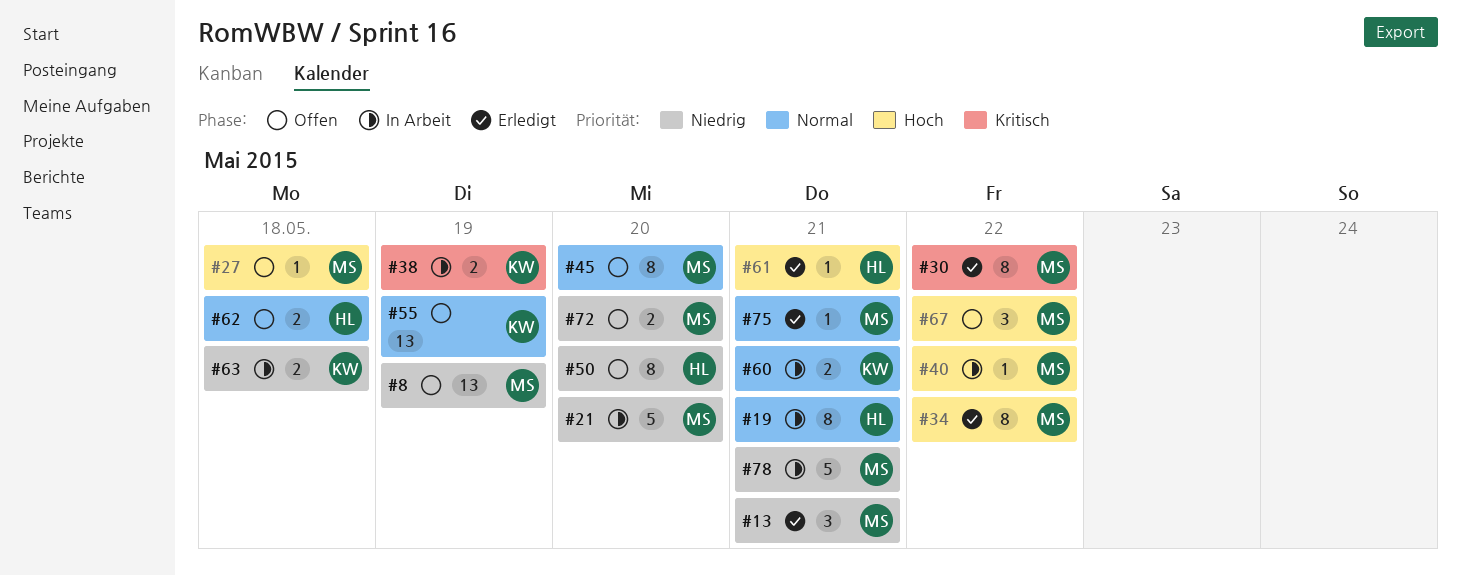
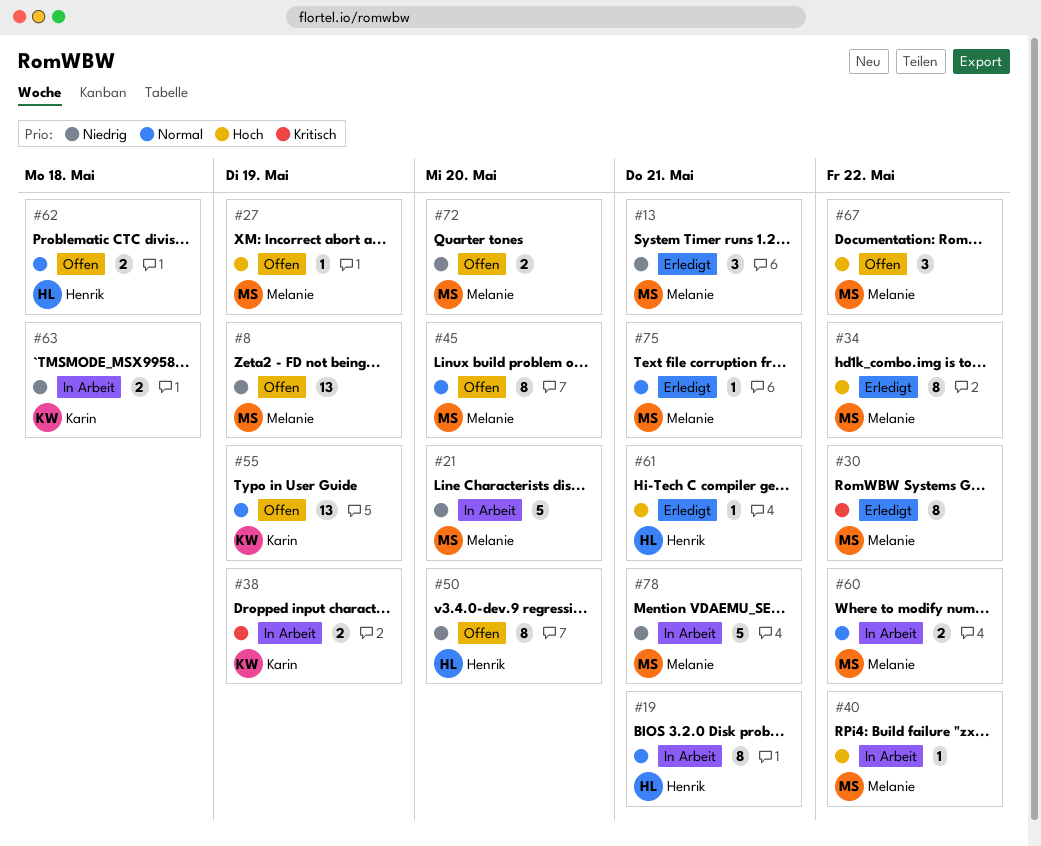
#27, due: May 18 -> May 19
#60, owner: Karin -> Melanie
#60, due: May 21 -> May 22

